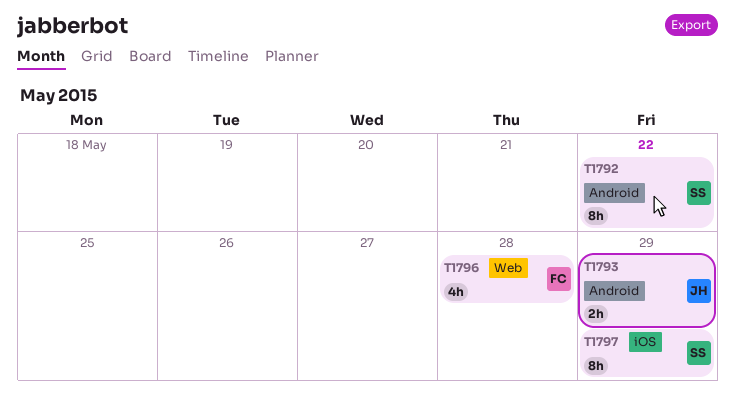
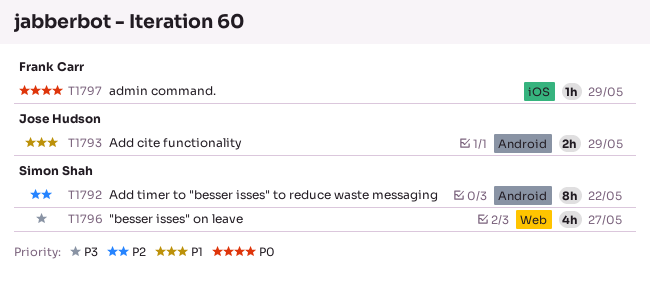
T1796, owner: Frank Carr -> Simon Shah
T1796, due: May 28 -> May 27
T1797, owner: Simon Shah -> Frank Carr
T1797, estimate: 8h -> 1h

